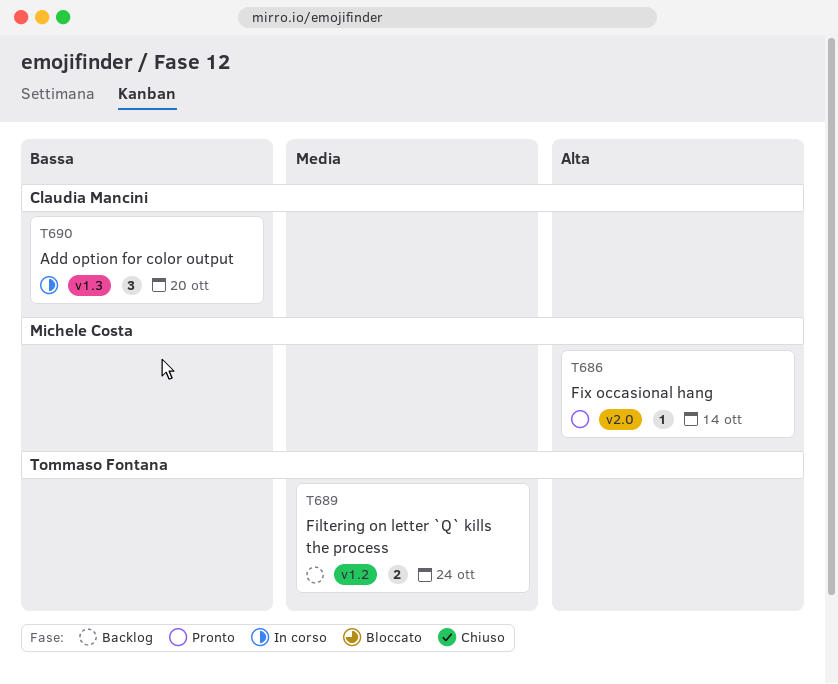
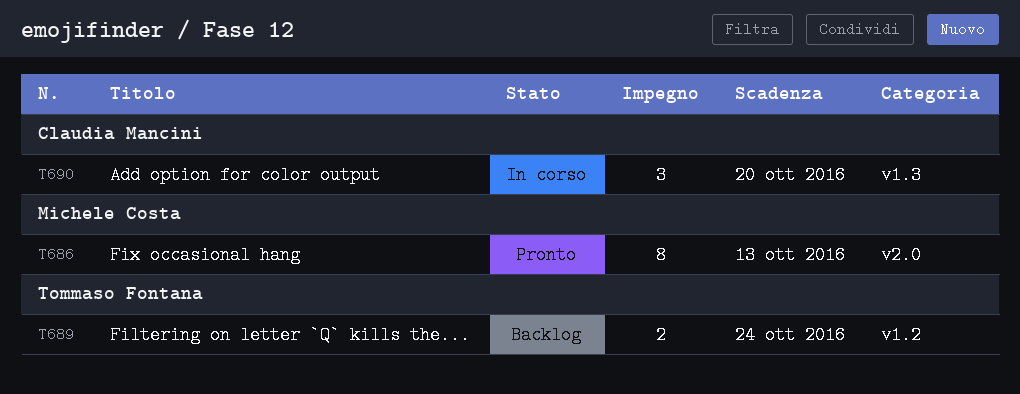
T686, estimate: 1 -> 8
T686, due: Oct 14 -> Oct 13

